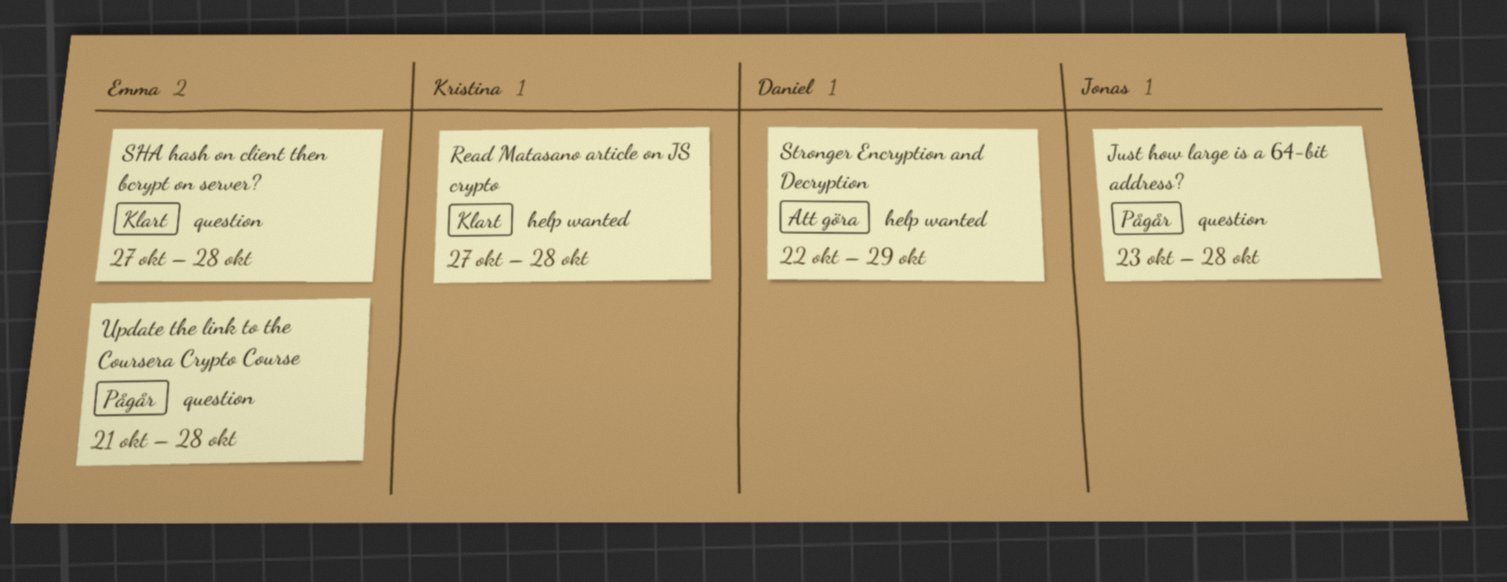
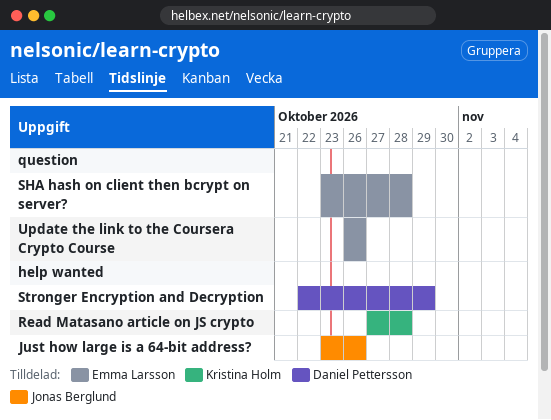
Just how large is a 64-bit address?, label: question -> help wanted
Just how large is a 64-bit address?, due: Oct 28 -> Oct 26
SHA hash on client then bcrypt on server?, start: Oct 27 -> Oct 23
Update the link to the Coursera Crypto Course, start: Oct 21 -> Oct 26
Update the link to the Coursera Crypto Course, due: Oct 28 -> Oct 26

